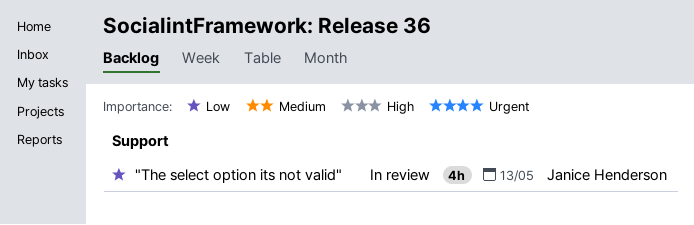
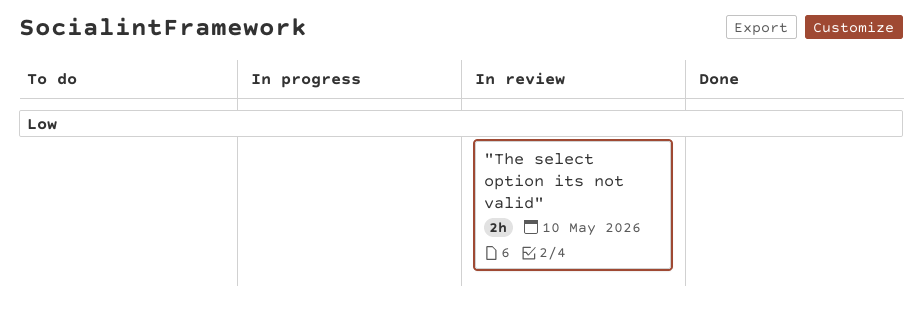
"The select option its not valid", estimate: 4h -> 2h
"The select option its not valid", due: May 13 -> May 10

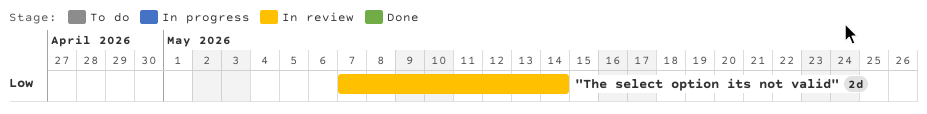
"The select option its not valid", estimate: 2h -> 2d
"The select option its not valid", due: May 10 -> May 14

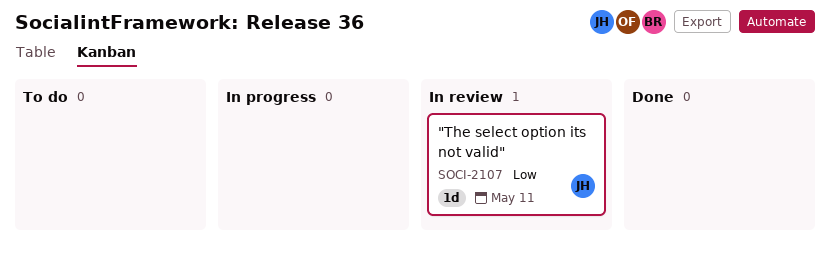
"The select option its not valid", estimate: 2d -> 1d
"The select option its not valid", due: May 14 -> May 11

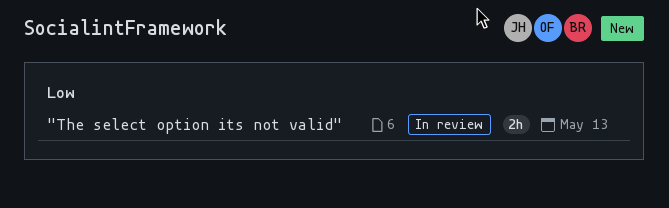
"The select option its not valid", estimate: 1d -> 2h
"The select option its not valid", due: May 11 -> May 13

